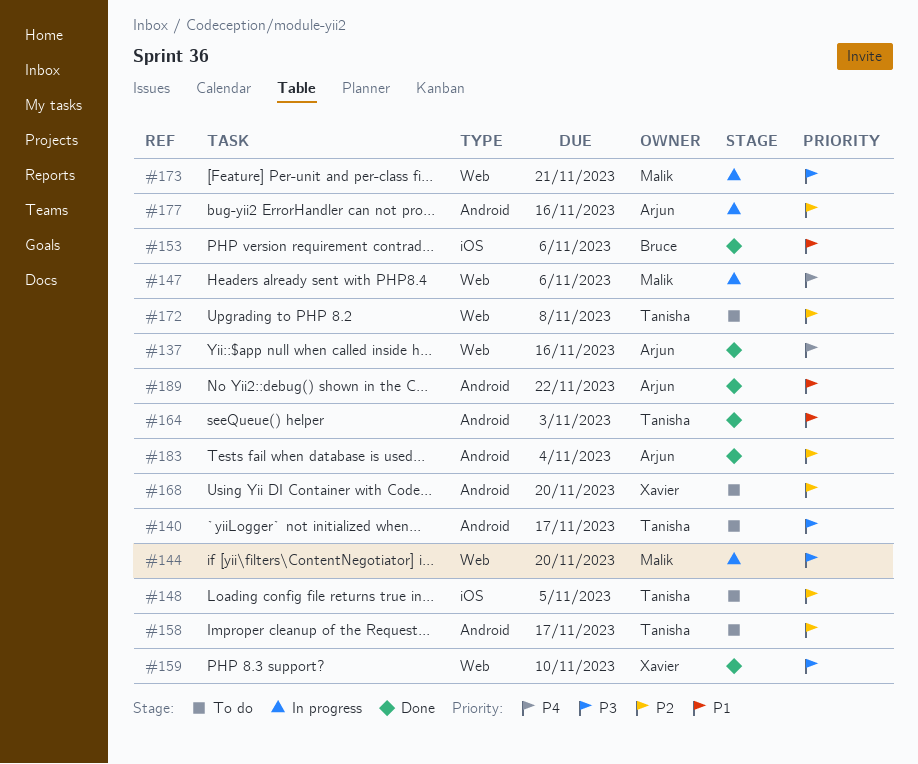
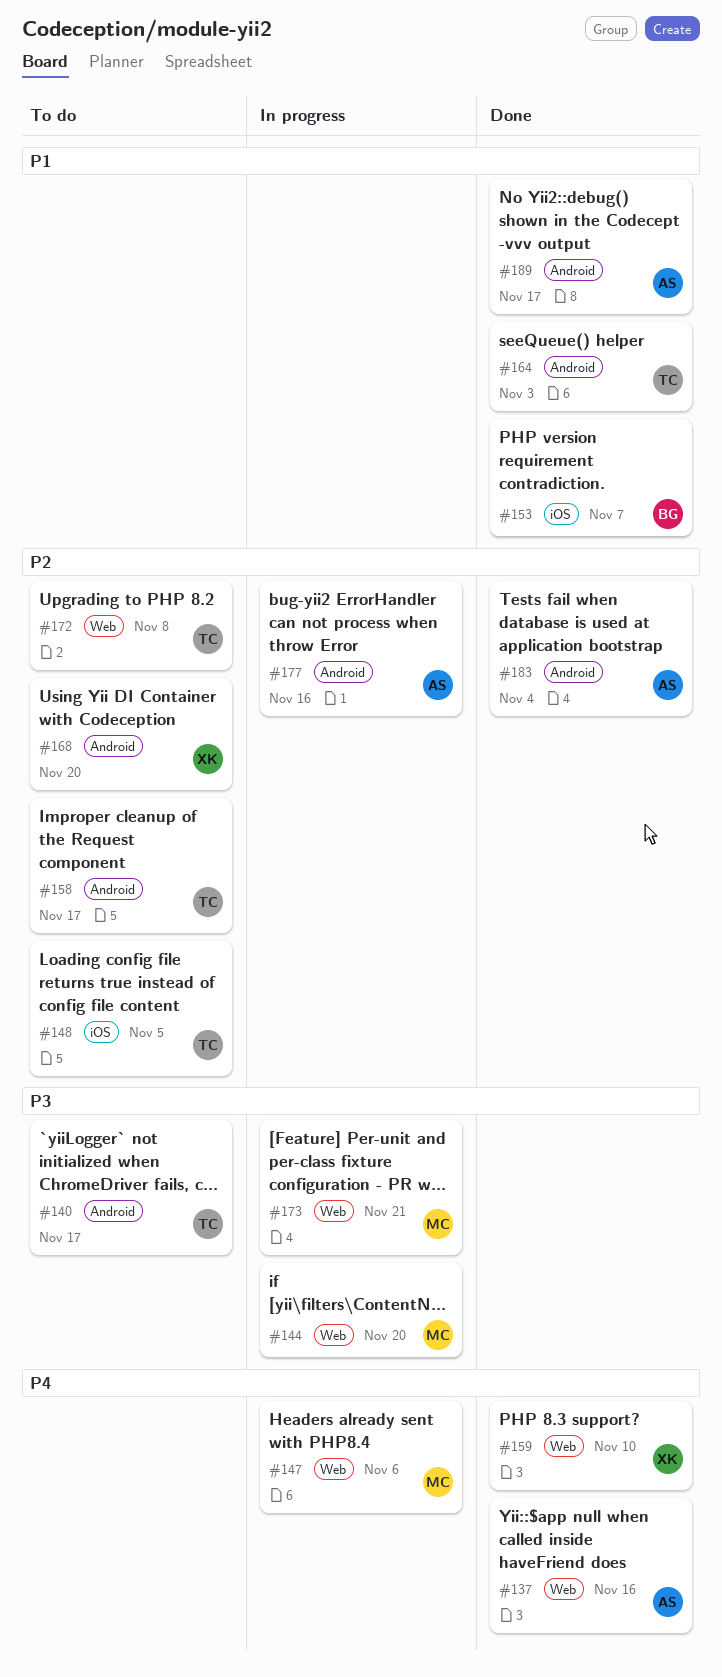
#153, due: Nov 6 -> Nov 7
#159, priority: P3 -> P4
#189, due: Nov 22 -> Nov 17

